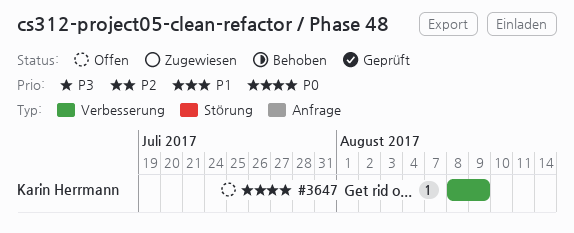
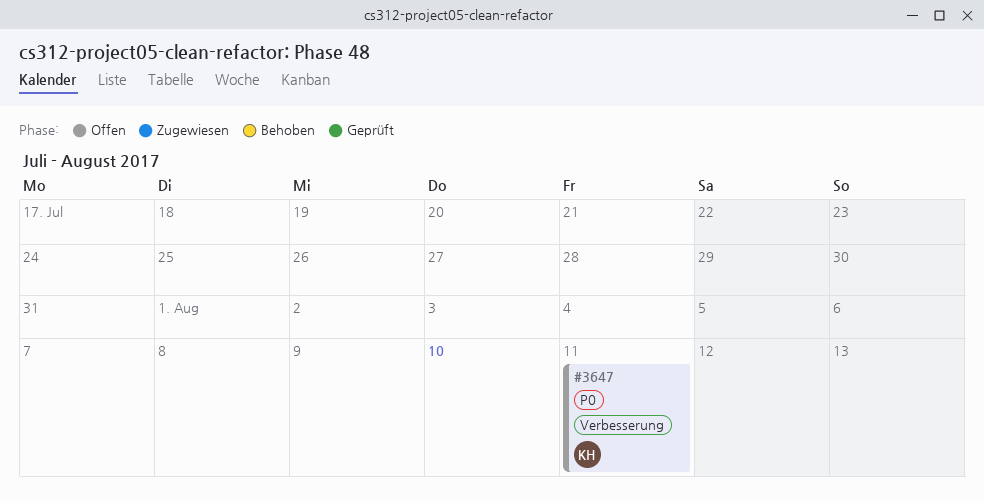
#3647, due: Aug 9 -> Aug 11

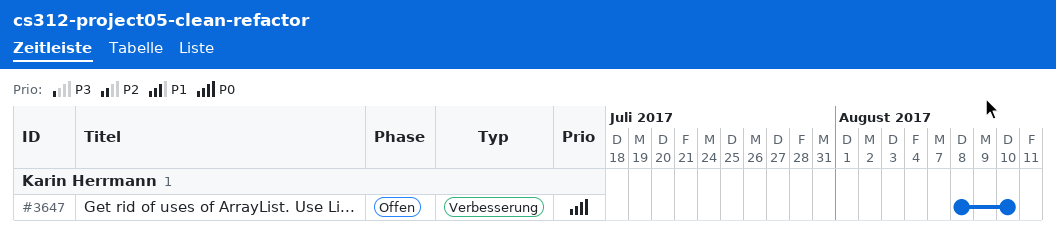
#3647, due: Aug 11 -> Aug 10

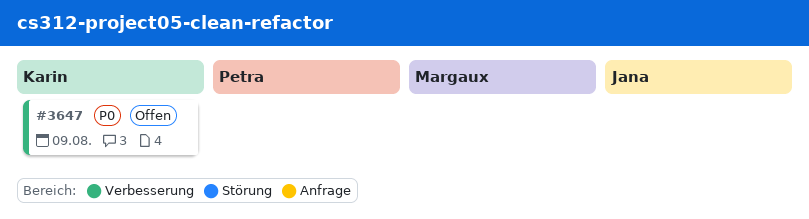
#3647, due: Aug 10 -> Aug 9

